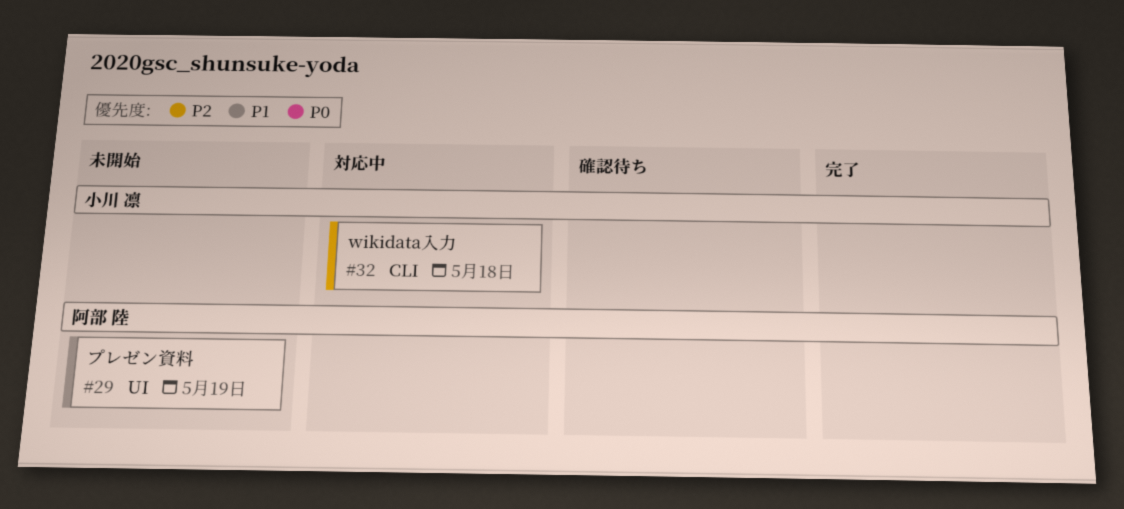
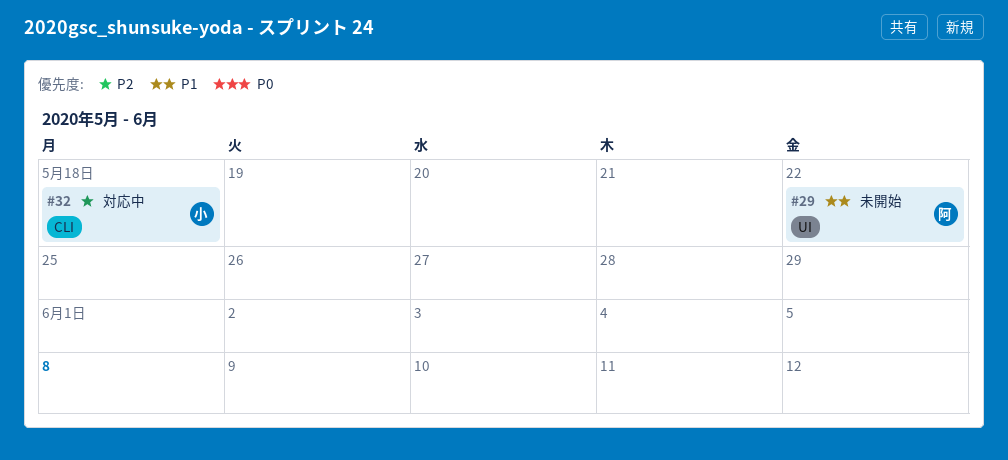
#29, due: May 19 -> May 22

